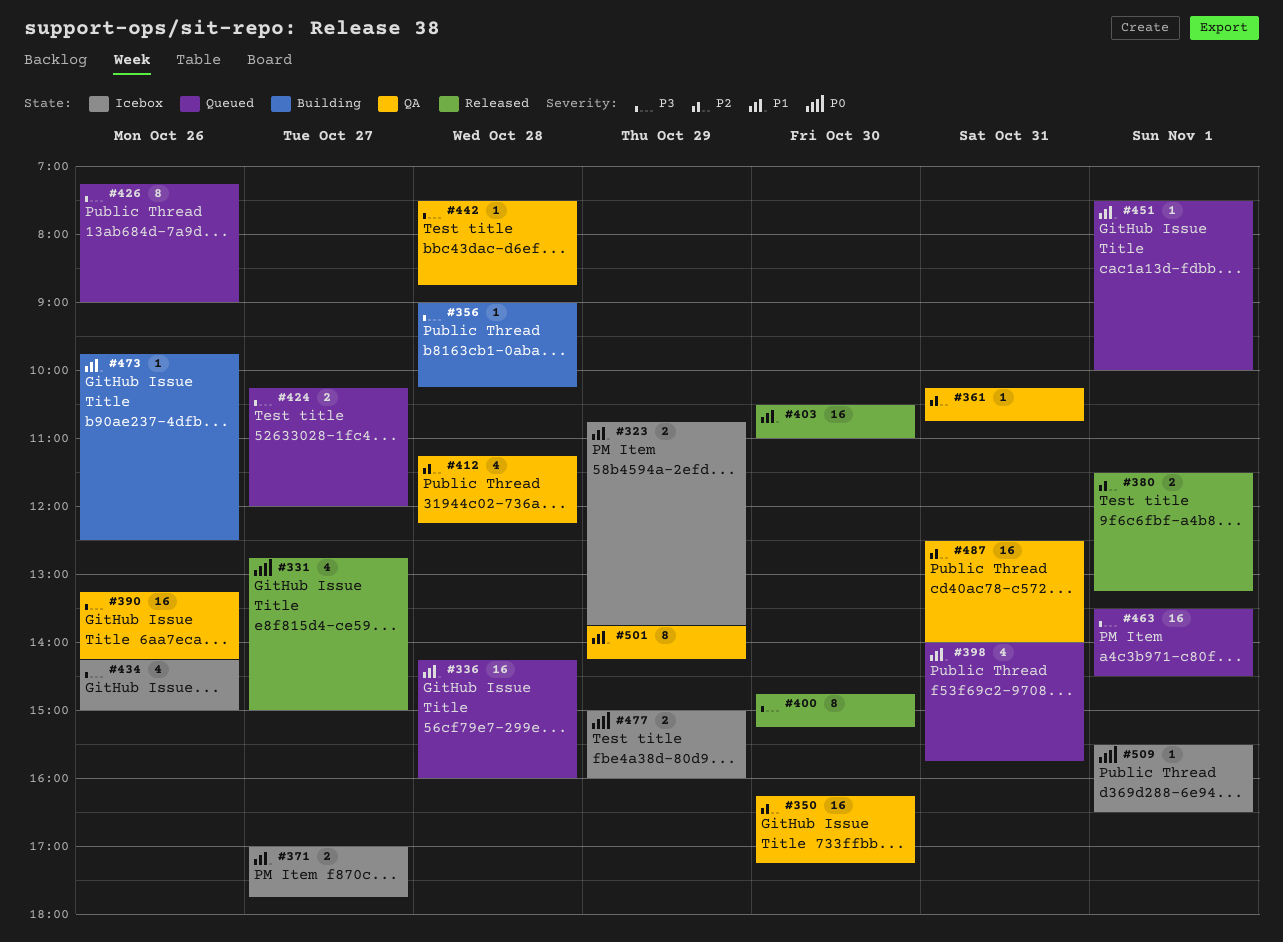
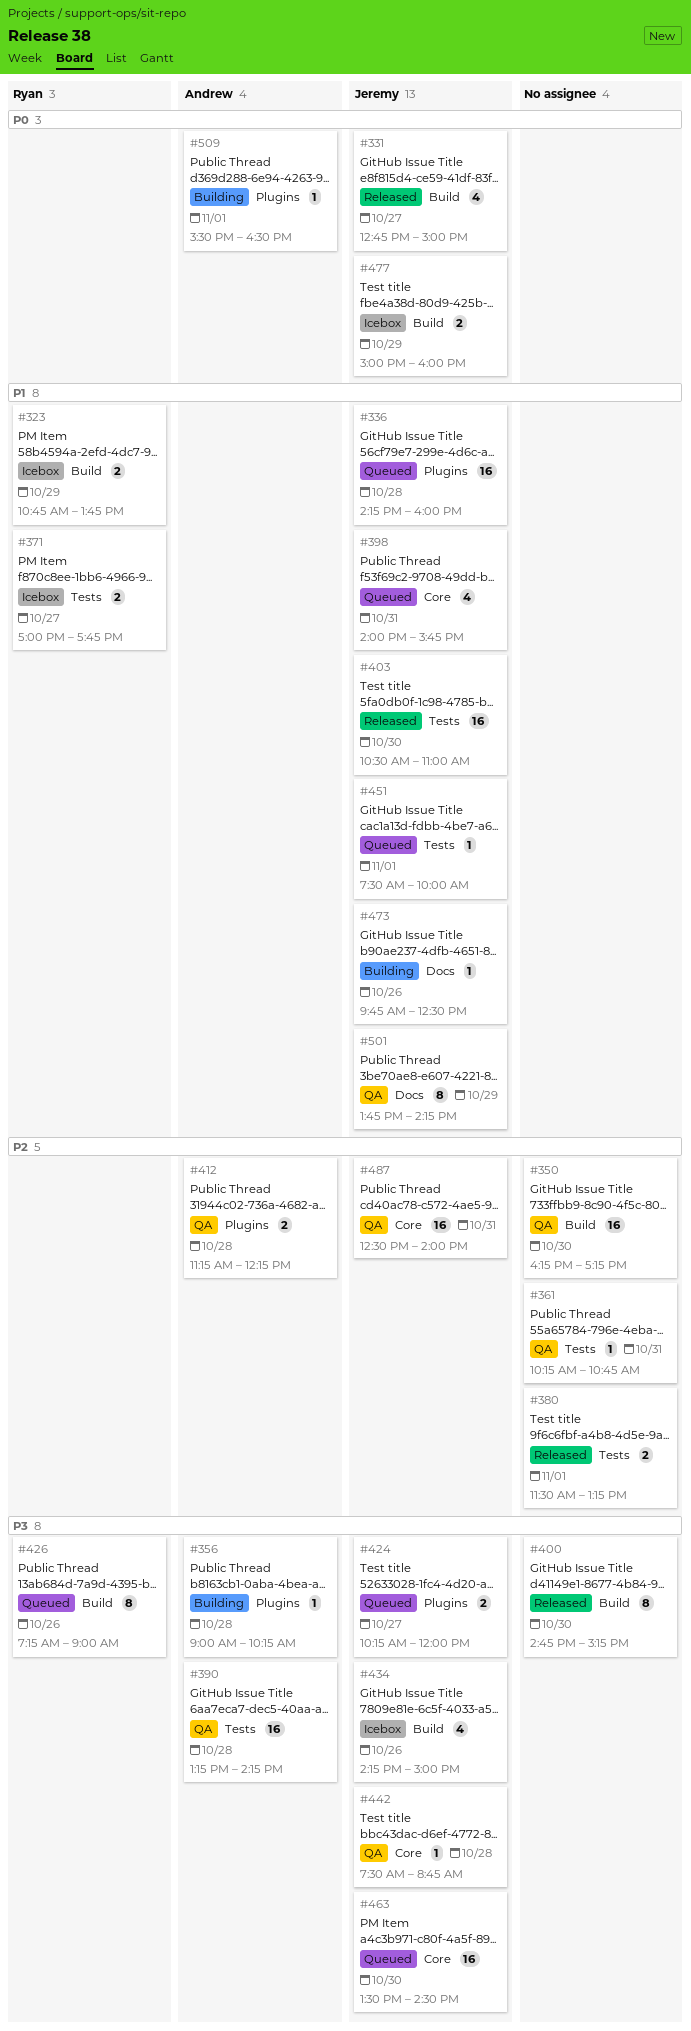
#390, day: Oct 26 -> Oct 28
#412, estimate: 4 -> 2
#463, day: Nov 1 -> Oct 30
#509, status: Icebox -> Building

